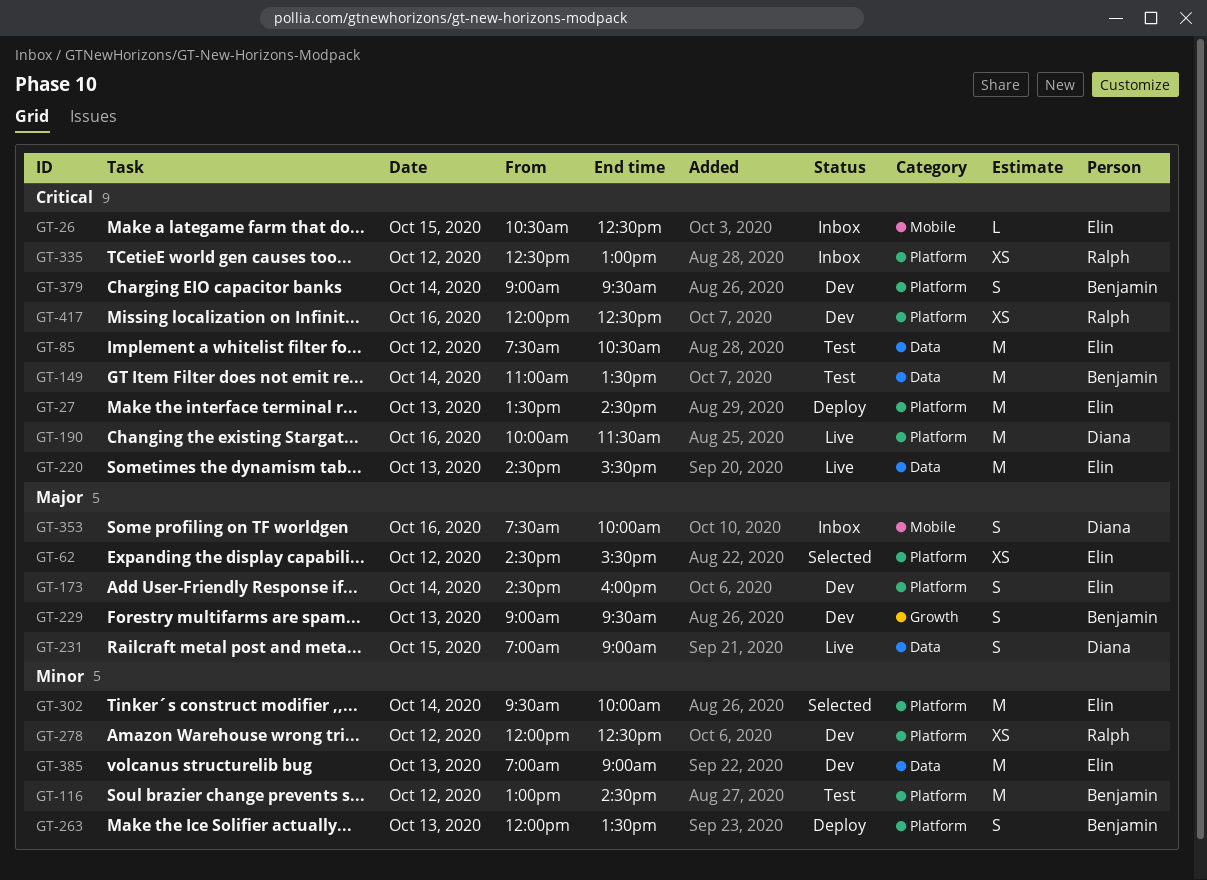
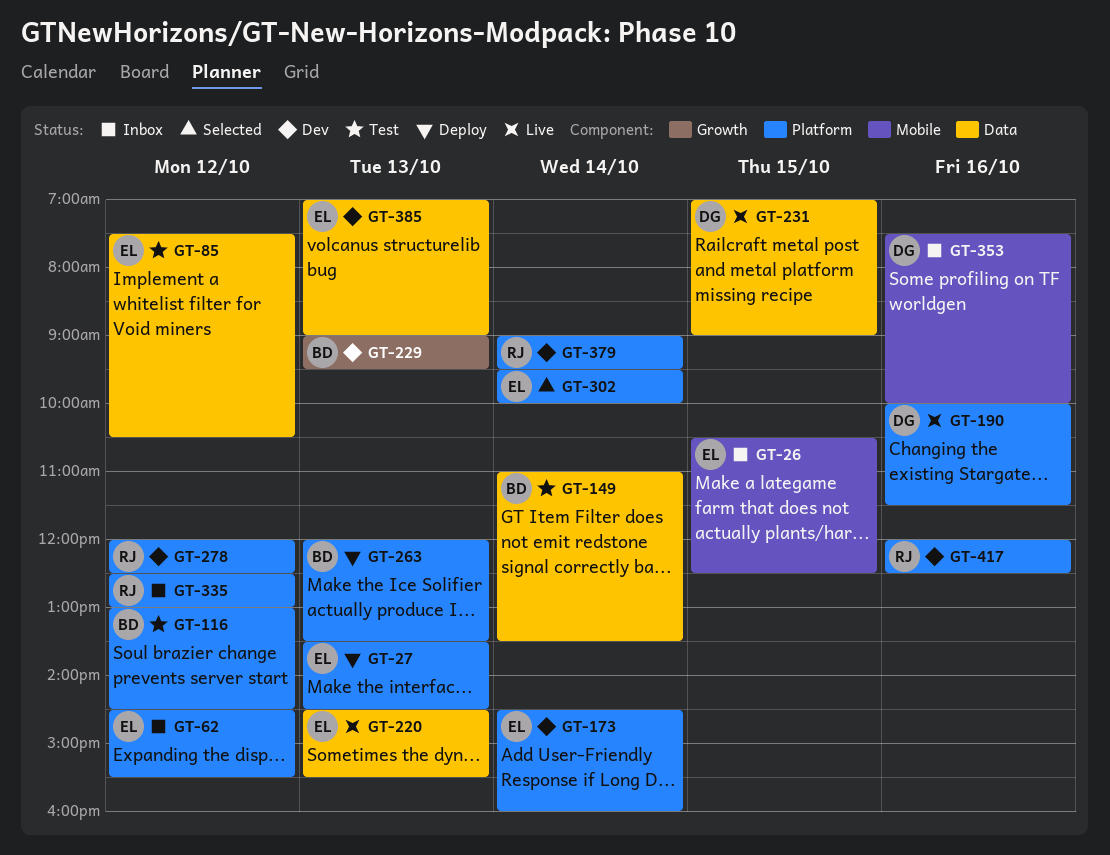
GT-62, status: Selected -> Inbox
GT-379, owner: Benjamin -> Ralph

